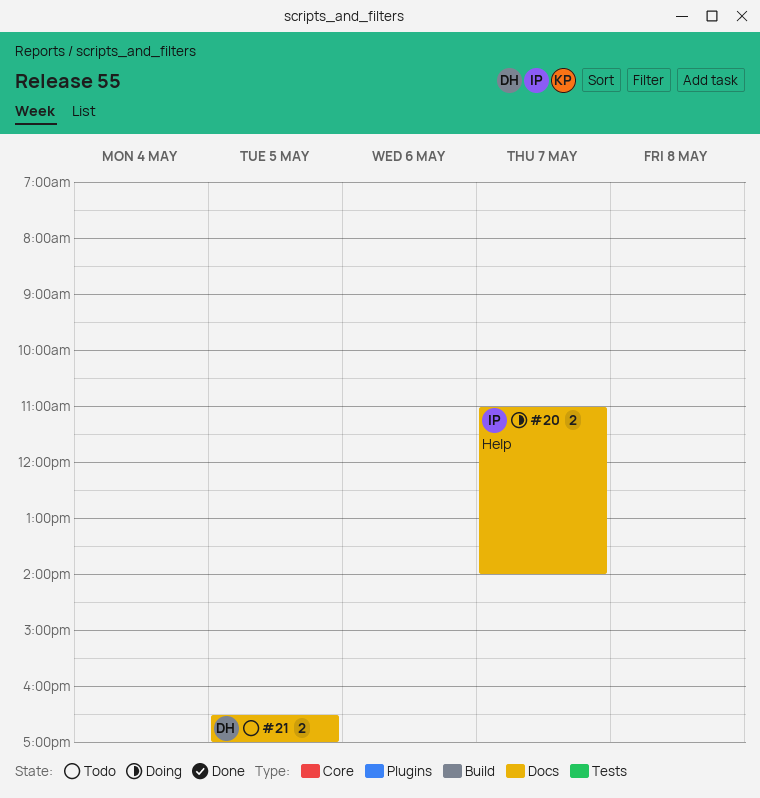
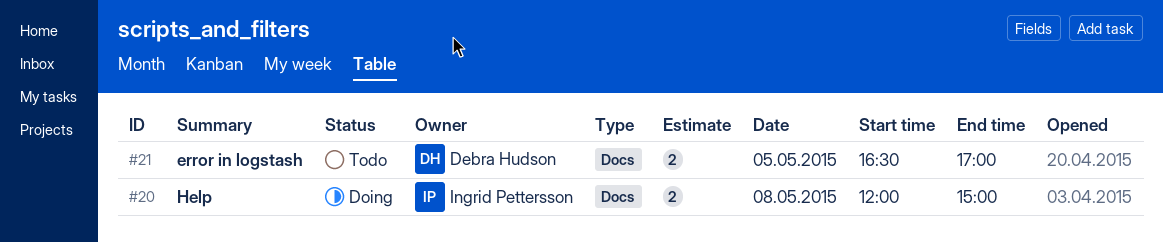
#20, day: May 7 -> May 8
#20, begins: 11:00 -> 12:00
#20, ends: 14:00 -> 15:00

